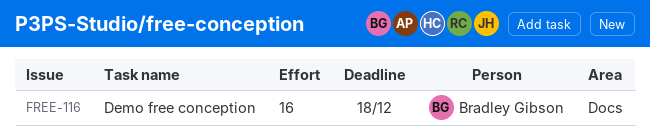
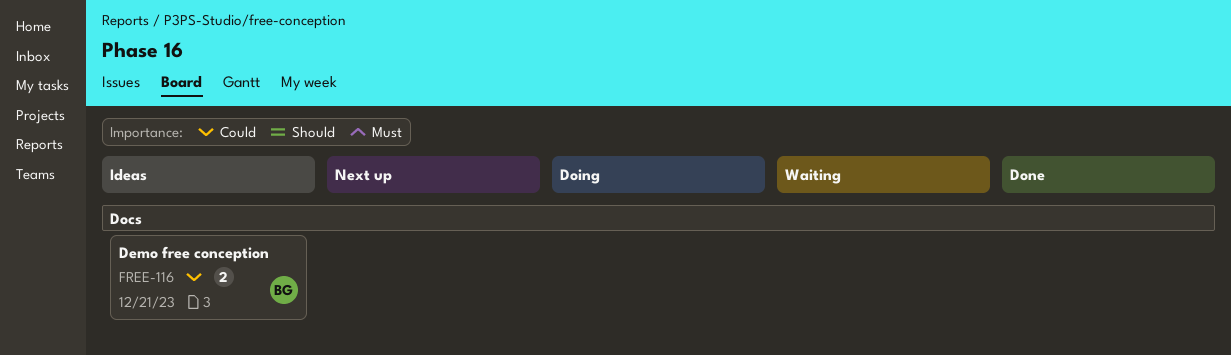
FREE-116, estimate: 16 -> 2
FREE-116, due: Dec 18 -> Dec 21

